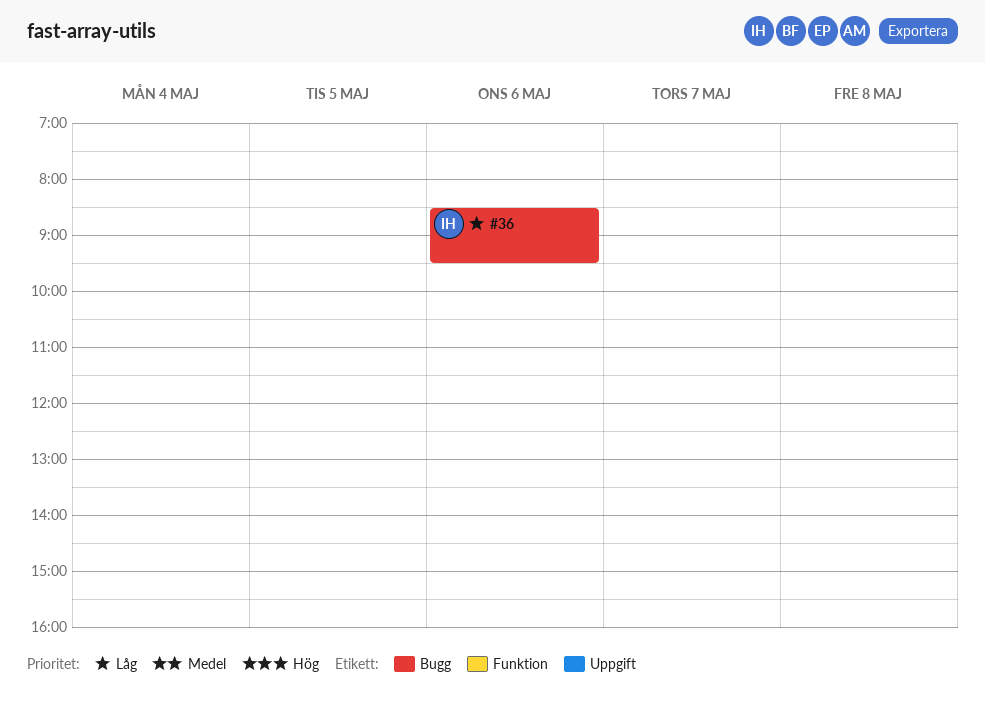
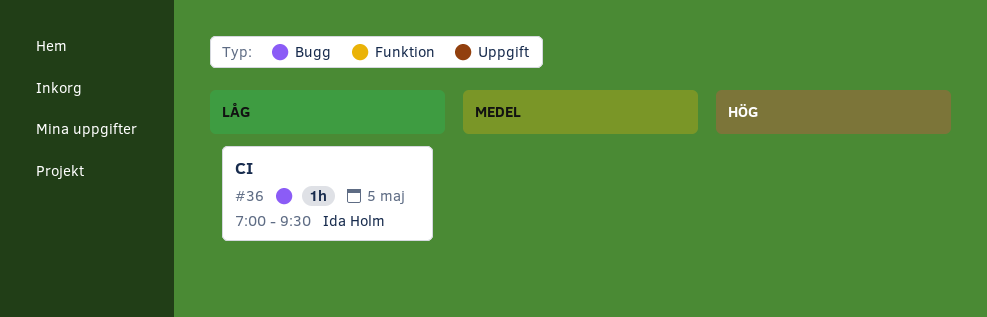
#36, day: May 6 -> May 5
#36, begins: 08:30 -> 07:00

